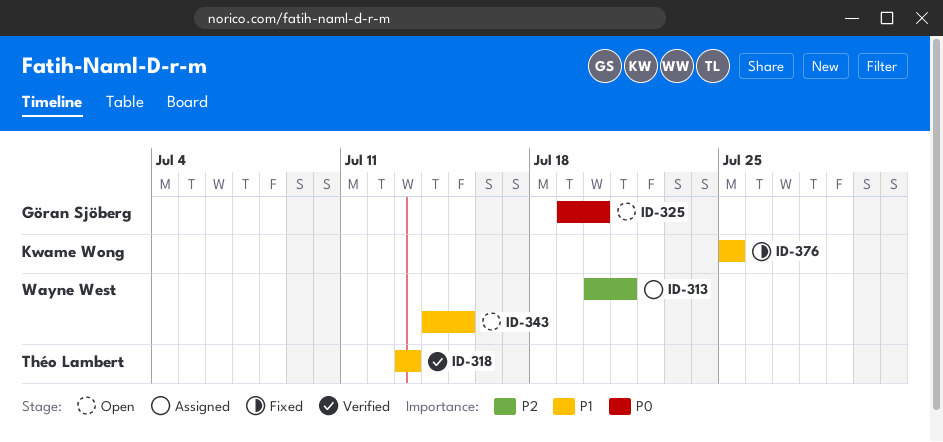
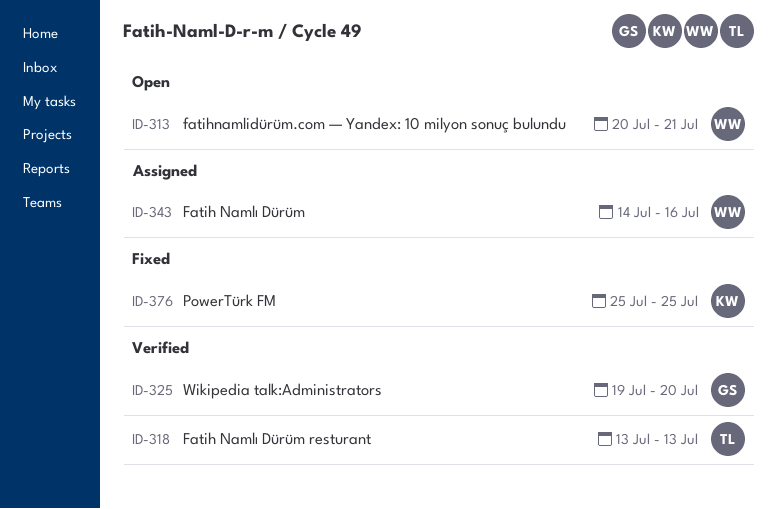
ID-313, status: Assigned -> Open
ID-325, status: Open -> Verified
ID-343, status: Open -> Assigned
ID-343, due: Jul 15 -> Jul 16

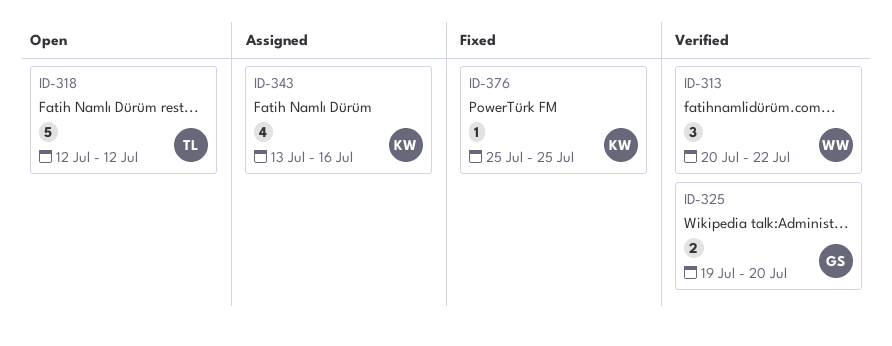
ID-313, status: Open -> Verified
ID-313, due: Jul 21 -> Jul 22
ID-318, status: Verified -> Open
ID-318, start: Jul 13 -> Jul 12
ID-318, due: Jul 13 -> Jul 12
ID-343, owner: WW -> KW
ID-343, start: Jul 14 -> Jul 13

